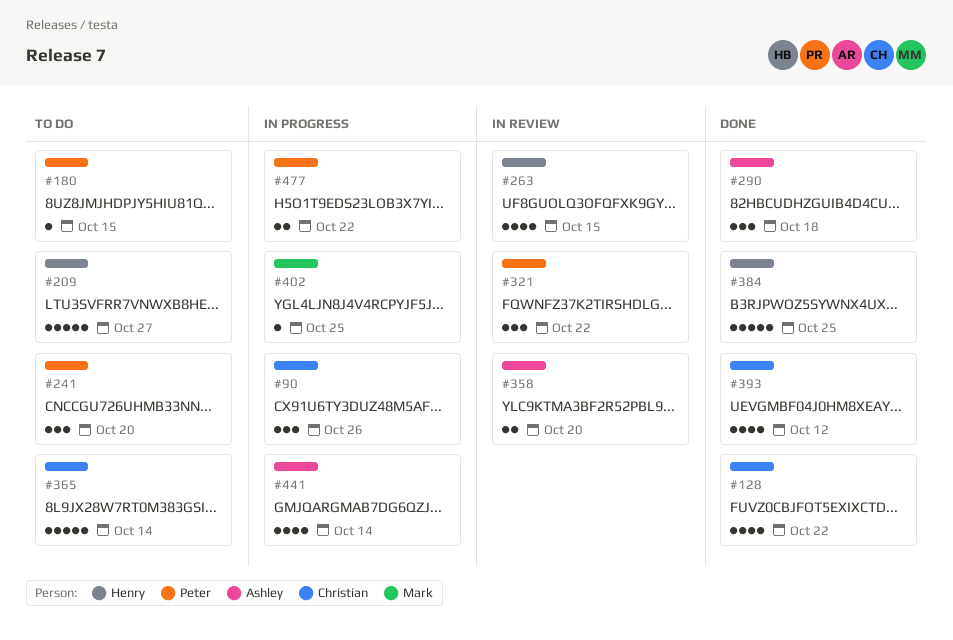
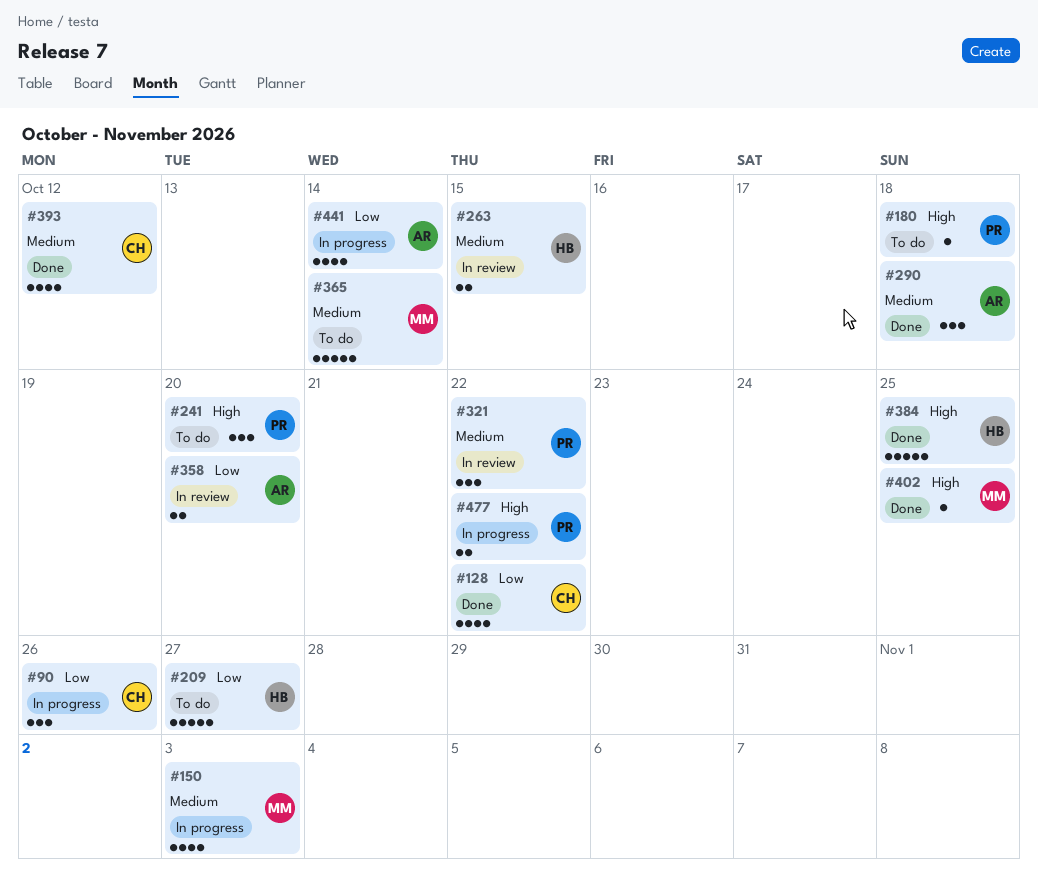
#150: none -> present
#180, due: Oct 15 -> Oct 18
#263, estimate: 4 -> 2
#365, owner: Christian -> Mark
#402, status: In progress -> Done

